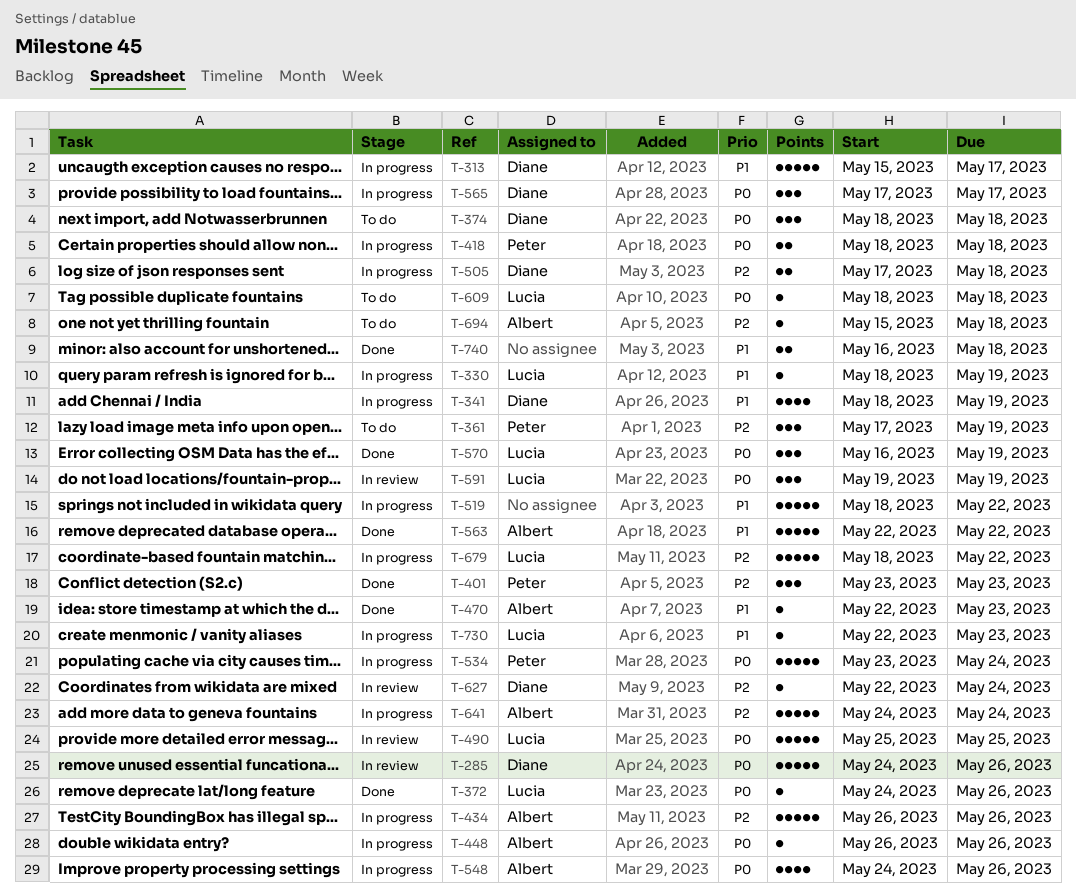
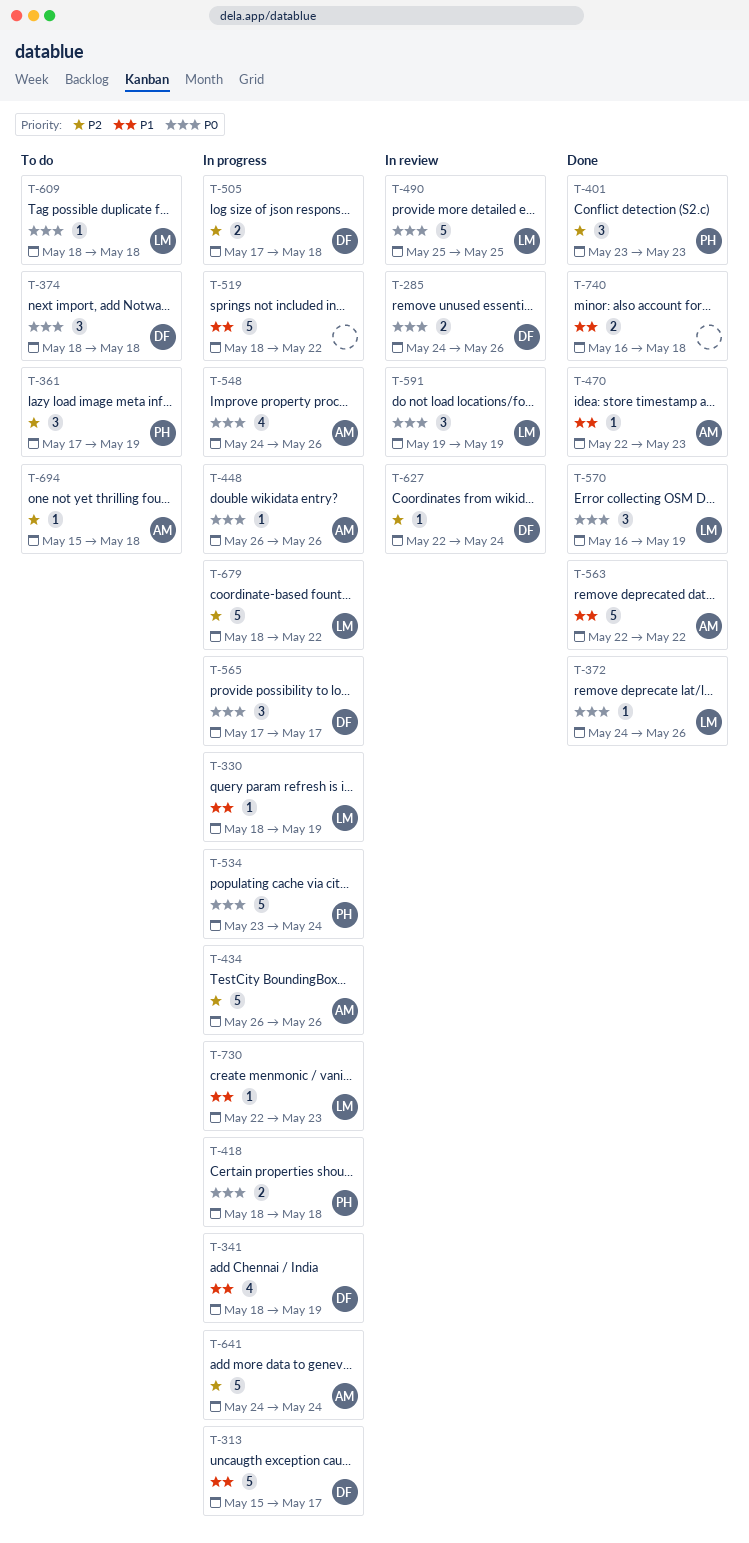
T-285, estimate: 5 -> 2

